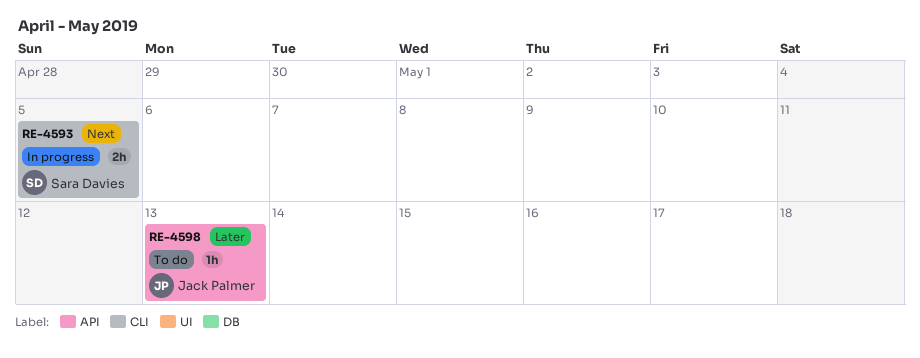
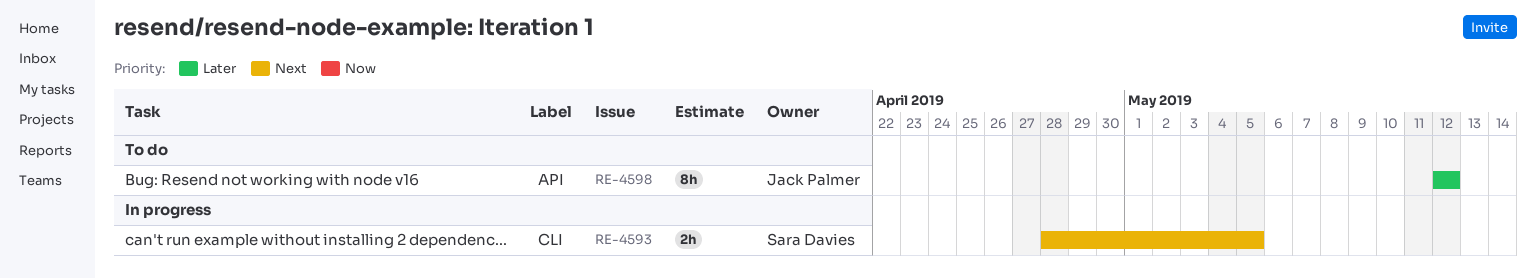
RE-4598, estimate: 1h -> 8h
RE-4598, due: May 13 -> May 12

